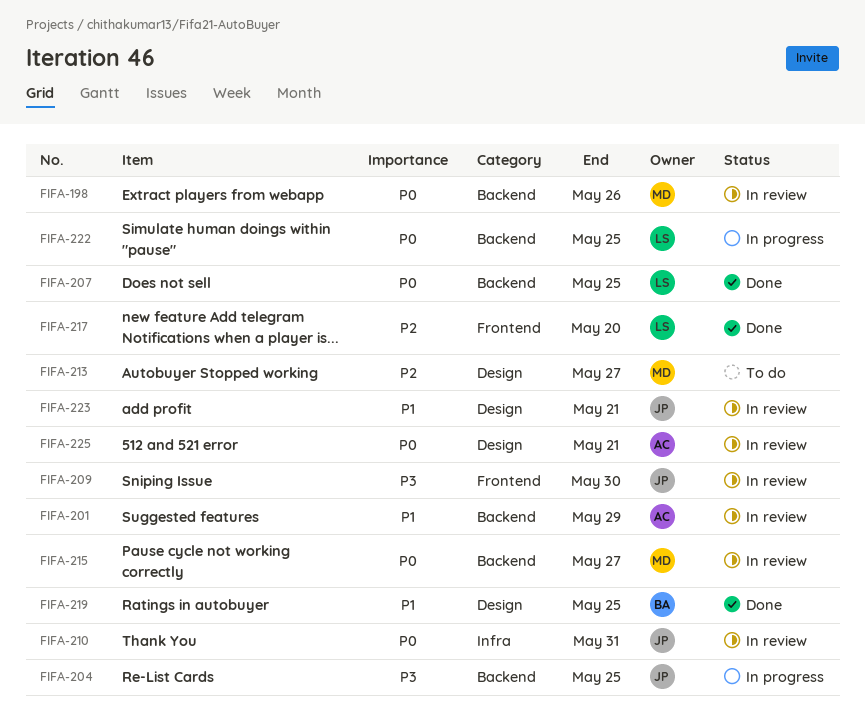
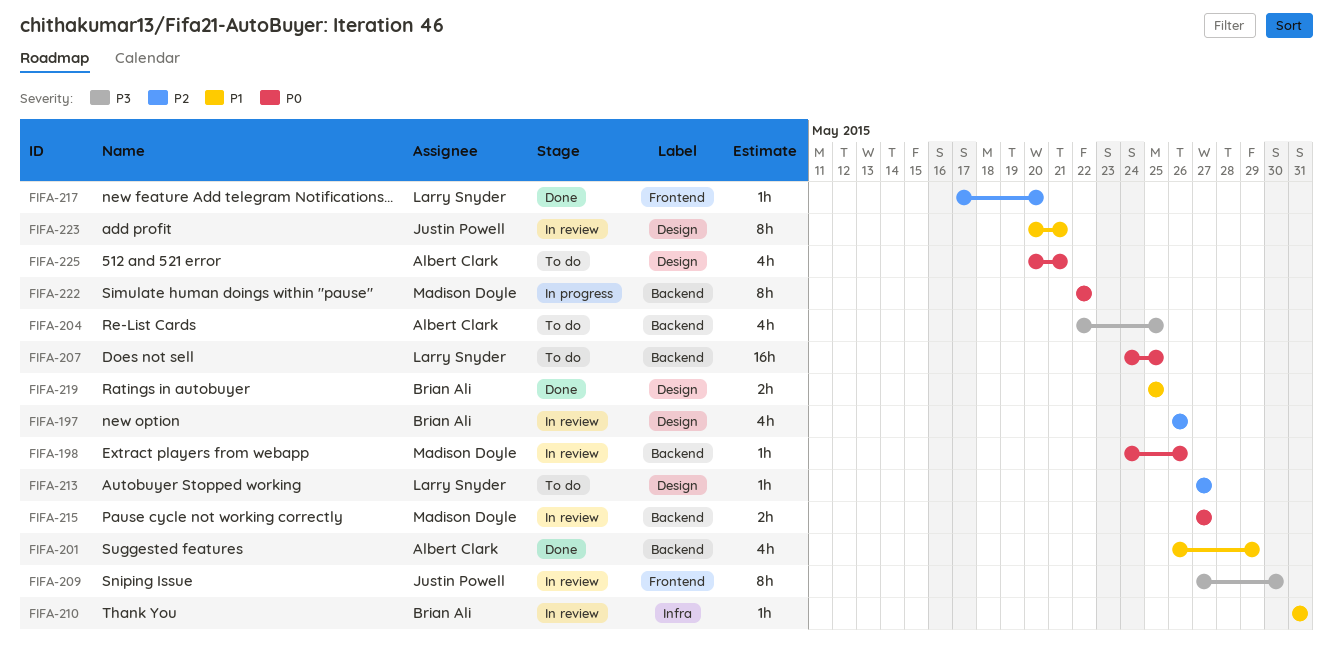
FIFA-197: none -> present
FIFA-201, status: In review -> Done
FIFA-204, status: In progress -> To do
FIFA-204, owner: Justin Powell -> Albert Clark
FIFA-207, status: Done -> To do
FIFA-210, owner: Justin Powell -> Brian Ali
FIFA-210, priority: P0 -> P1
FIFA-213, owner: Madison Doyle -> Larry Snyder
FIFA-222, owner: Larry Snyder -> Madison Doyle
FIFA-222, due: May 25 -> May 22
FIFA-225, status: In review -> To do

